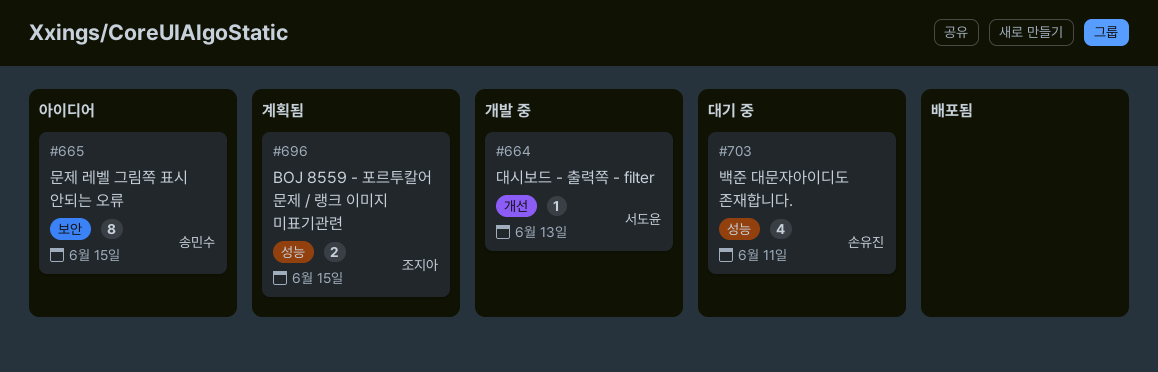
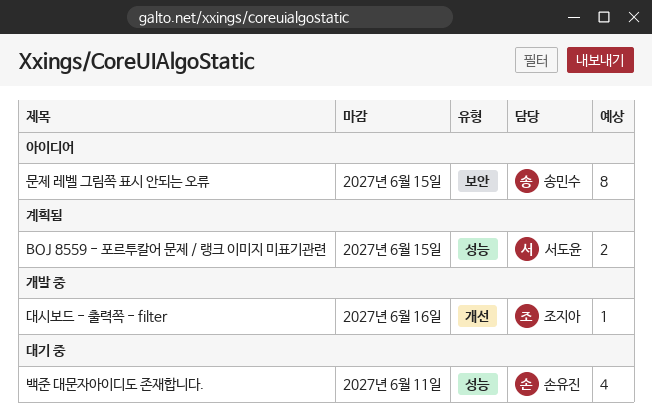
BOJ 8559 - 포르투칼어 문제 / 랭크 이미지 미표기관련, owner: 조지아 -> 서도윤
대시보드 - 출력쪽 - filter, owner: 서도윤 -> 조지아
대시보드 - 출력쪽 - filter, due: Jun 13 -> Jun 16

